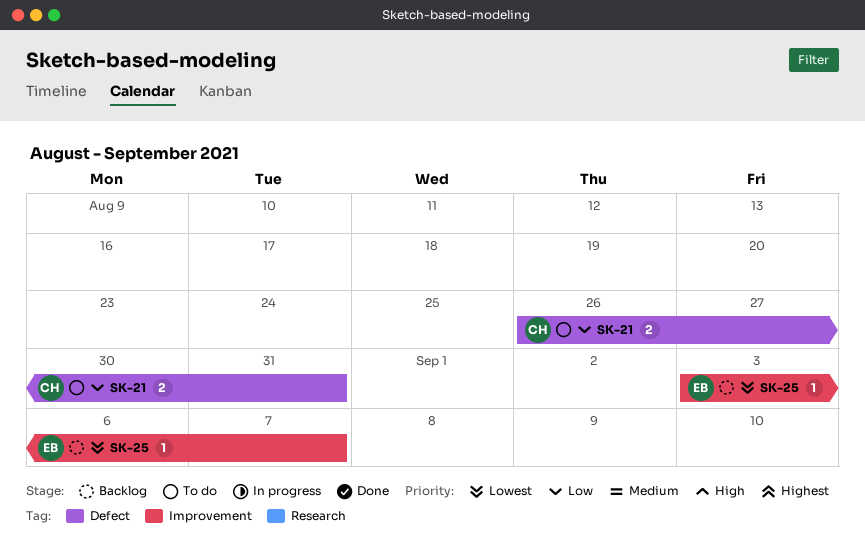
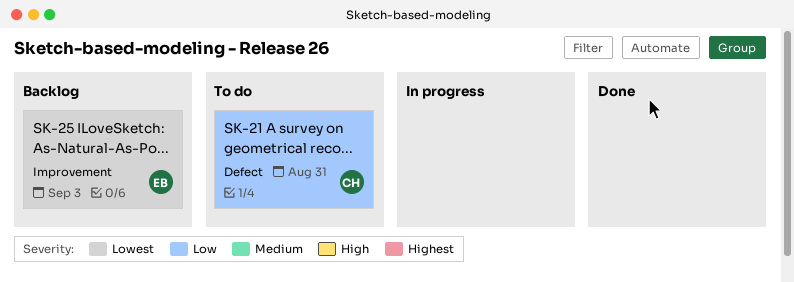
SK-25, due: Sep 7 -> Sep 3

